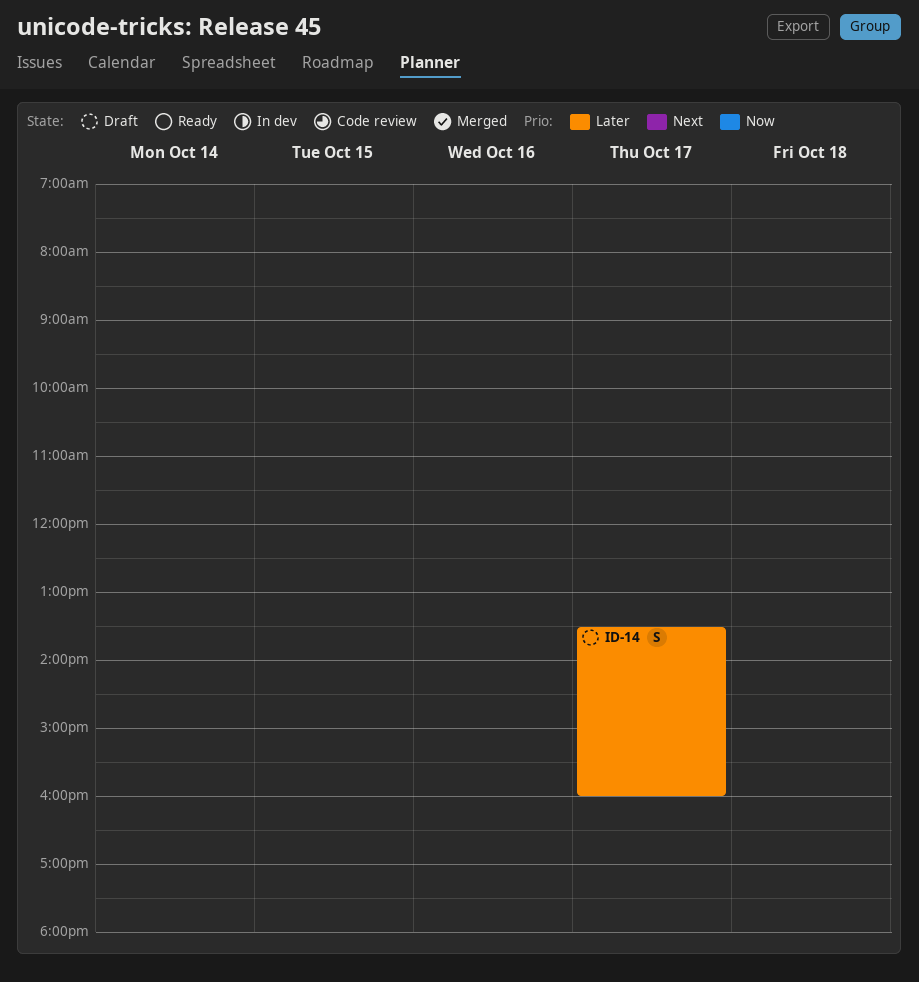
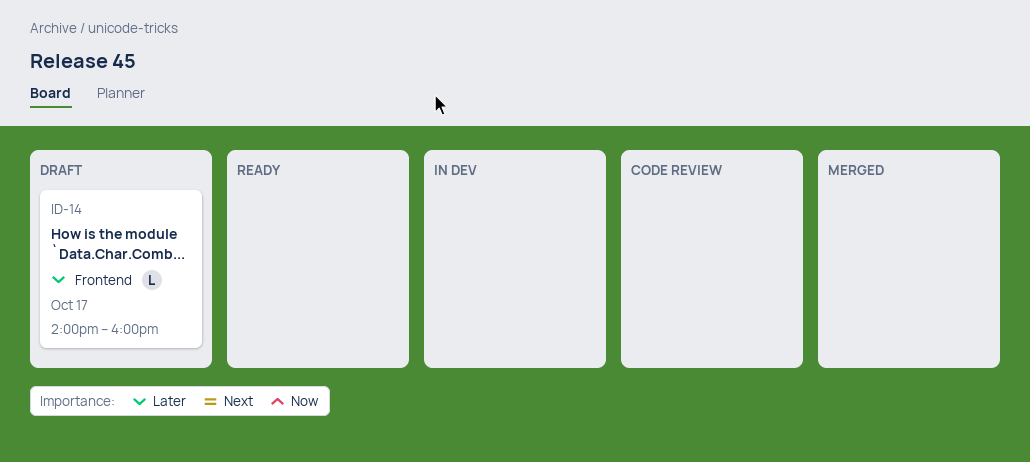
ID-14, estimate: S -> L
ID-14, begins: 13:30 -> 14:00

